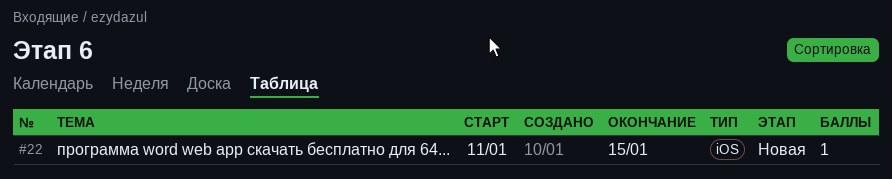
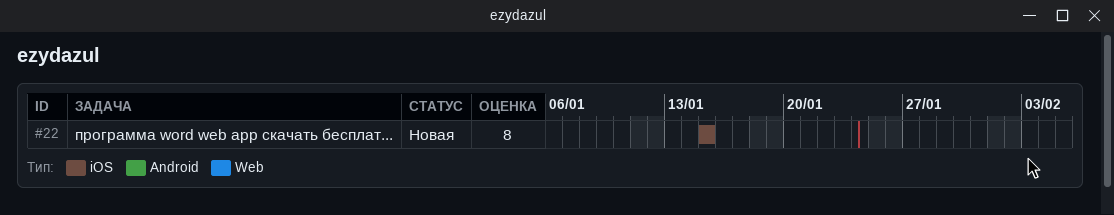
#22, estimate: 1 -> 8
#22, start: Jan 11 -> Jan 15

